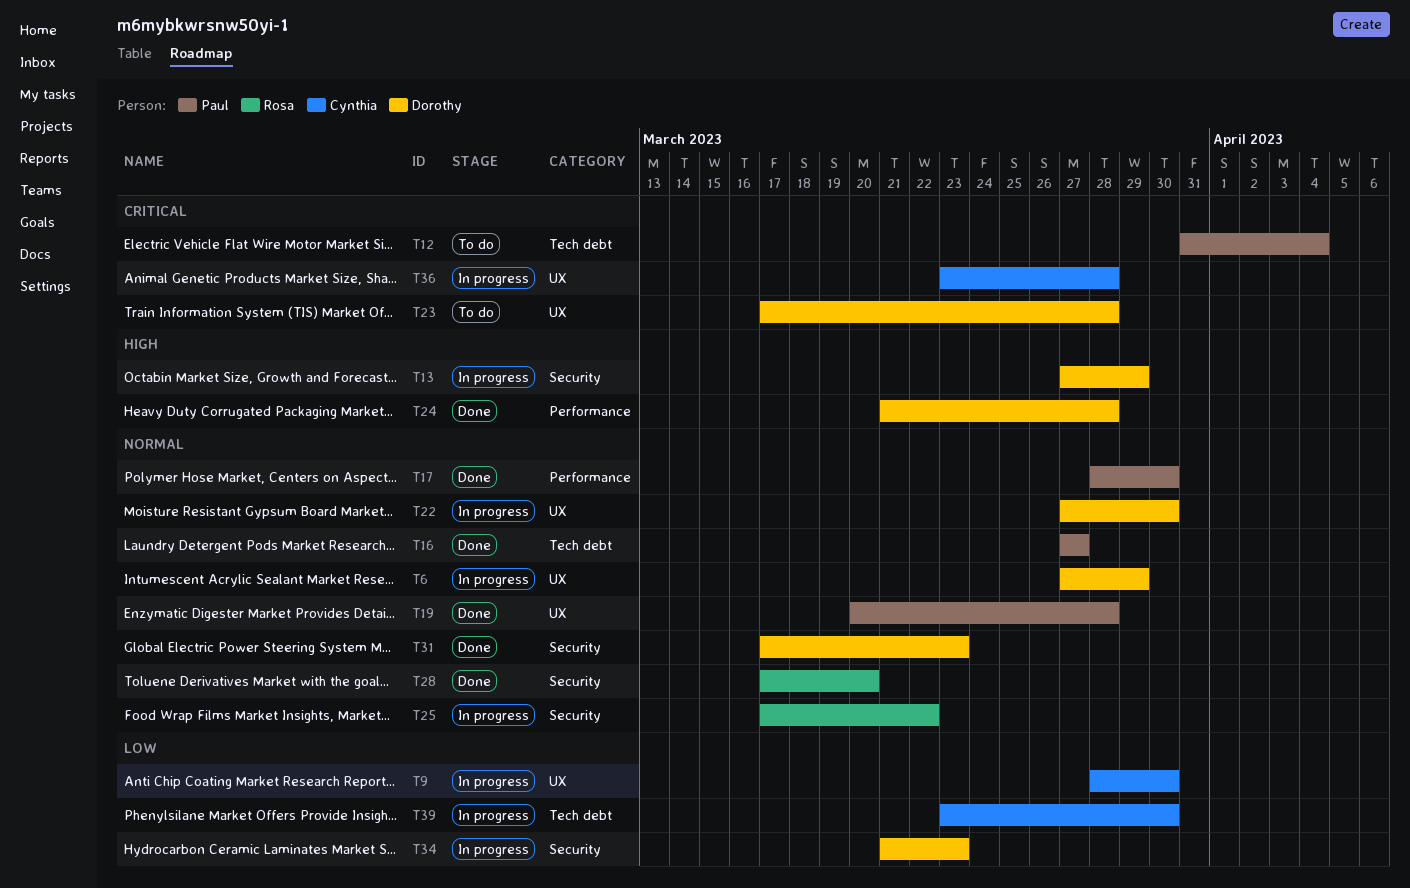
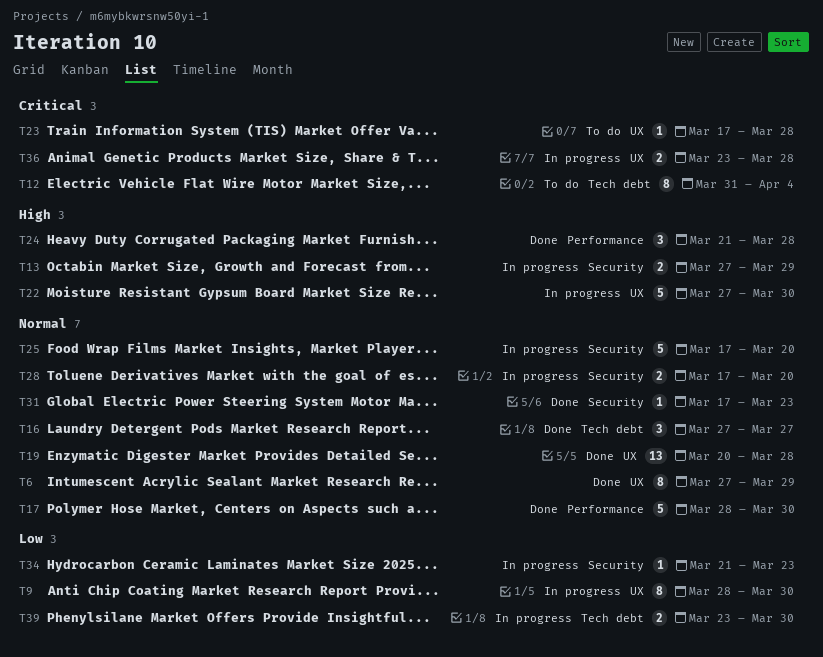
T6, status: In progress -> Done
T22, priority: Normal -> High
T25, due: Mar 22 -> Mar 20
T28, status: Done -> In progress

